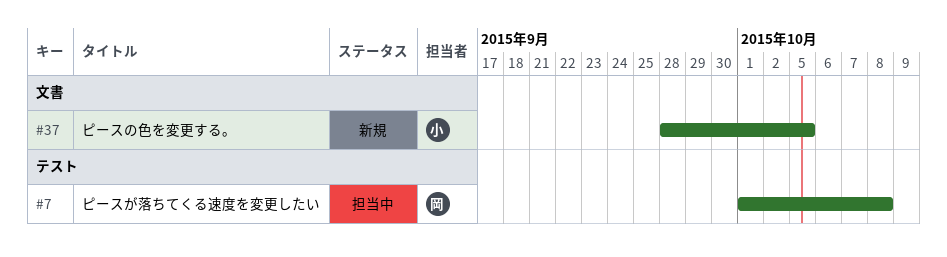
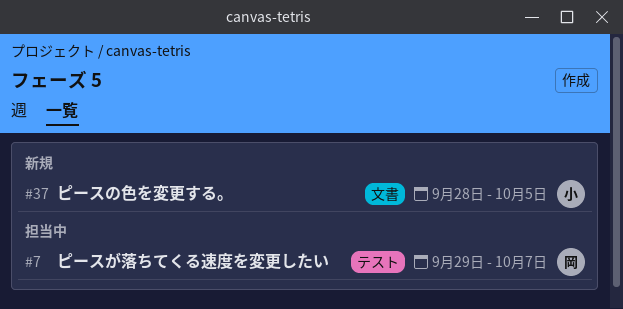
#7, start: Oct 1 -> Sep 29
#7, due: Oct 8 -> Oct 7

